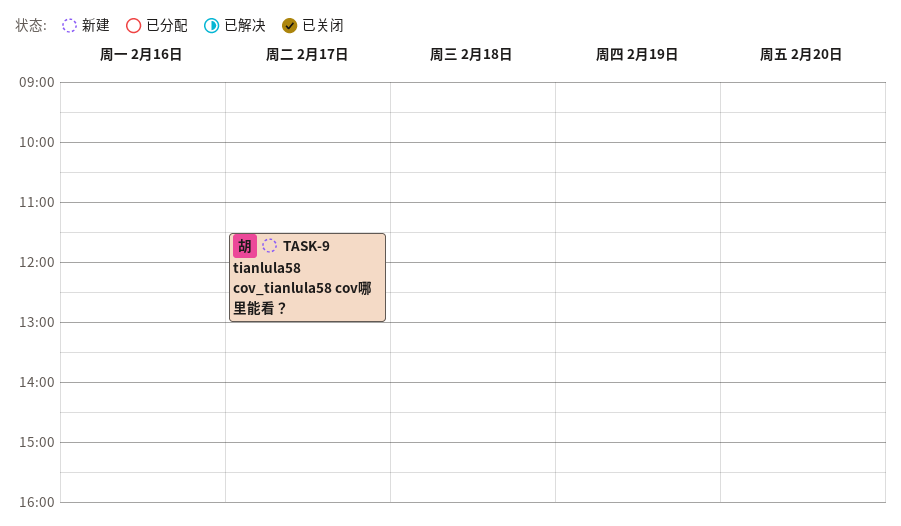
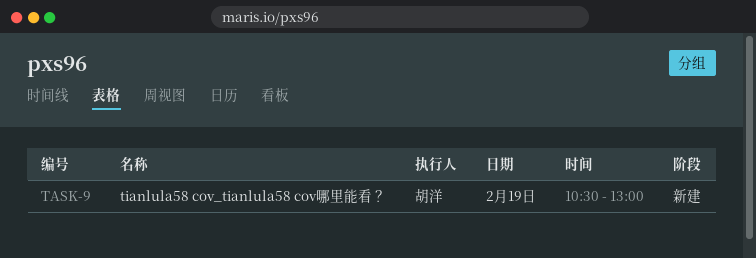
TASK-9, day: Feb 17 -> Feb 19
TASK-9, begins: 11:30 -> 10:30

